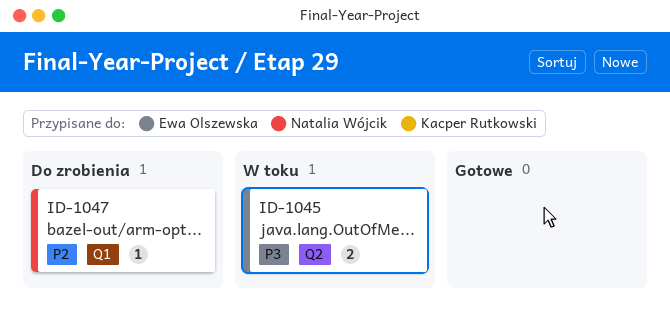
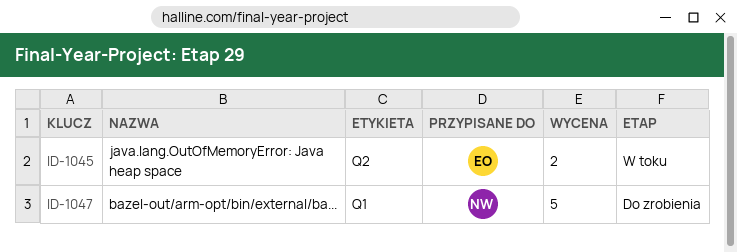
ID-1047, estimate: 1 -> 5

